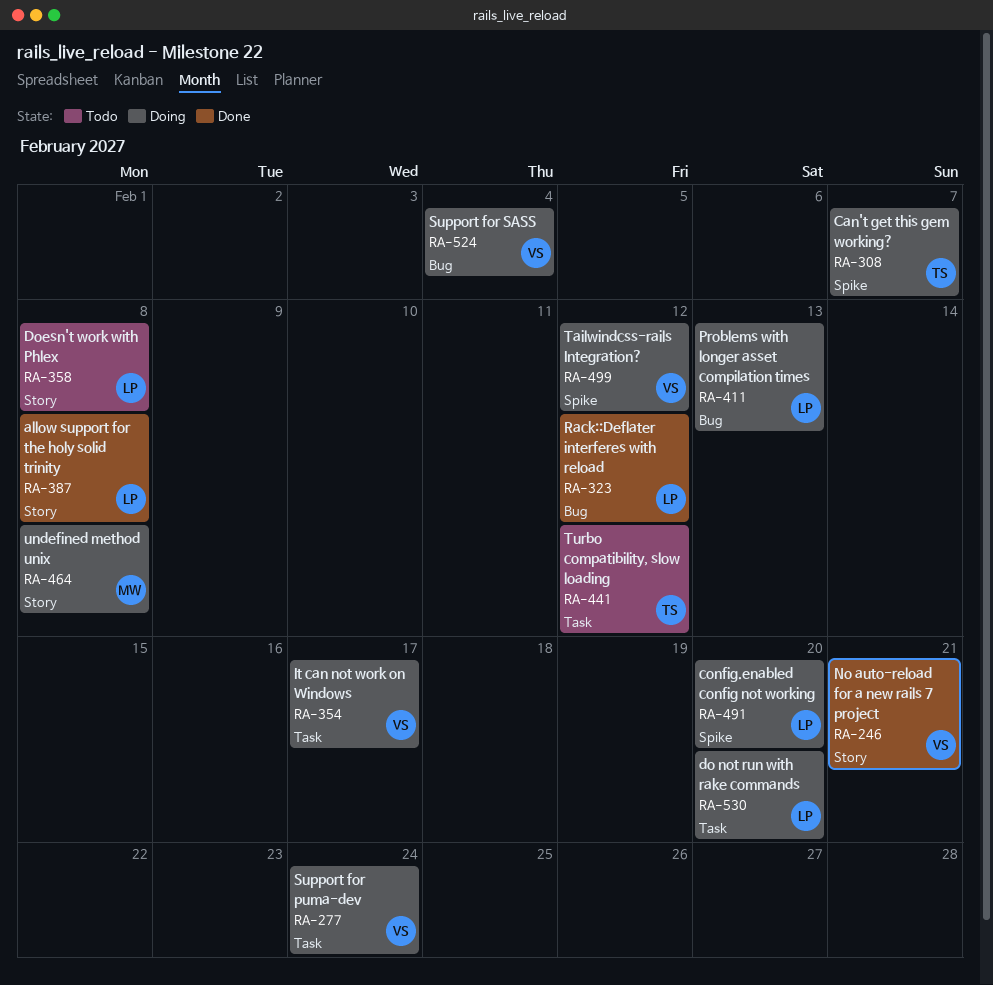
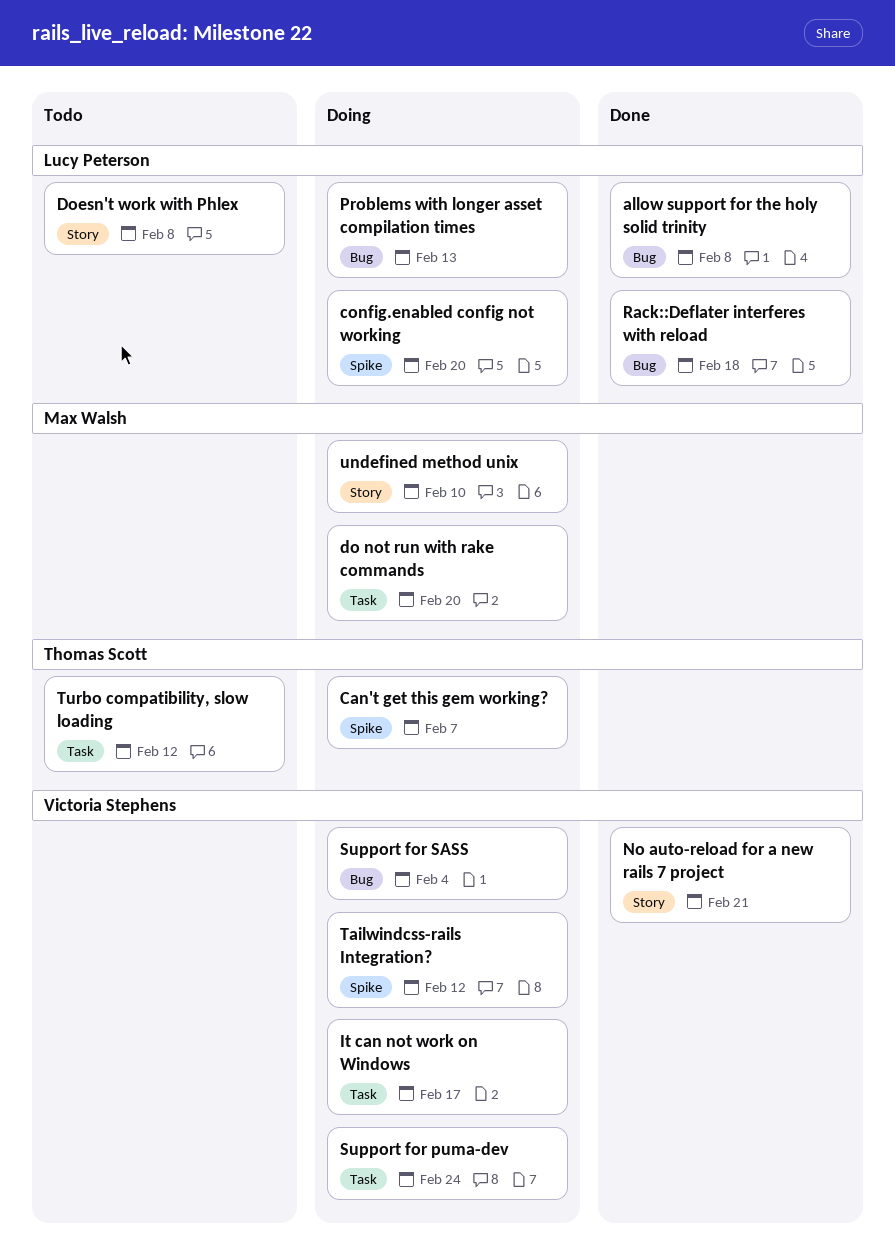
allow support for the holy solid trinity, label: Story -> Bug
do not run with rake commands, owner: Lucy Peterson -> Max Walsh
Rack::Deflater interferes with reload, due: Feb 12 -> Feb 18
undefined method unix, due: Feb 8 -> Feb 10

